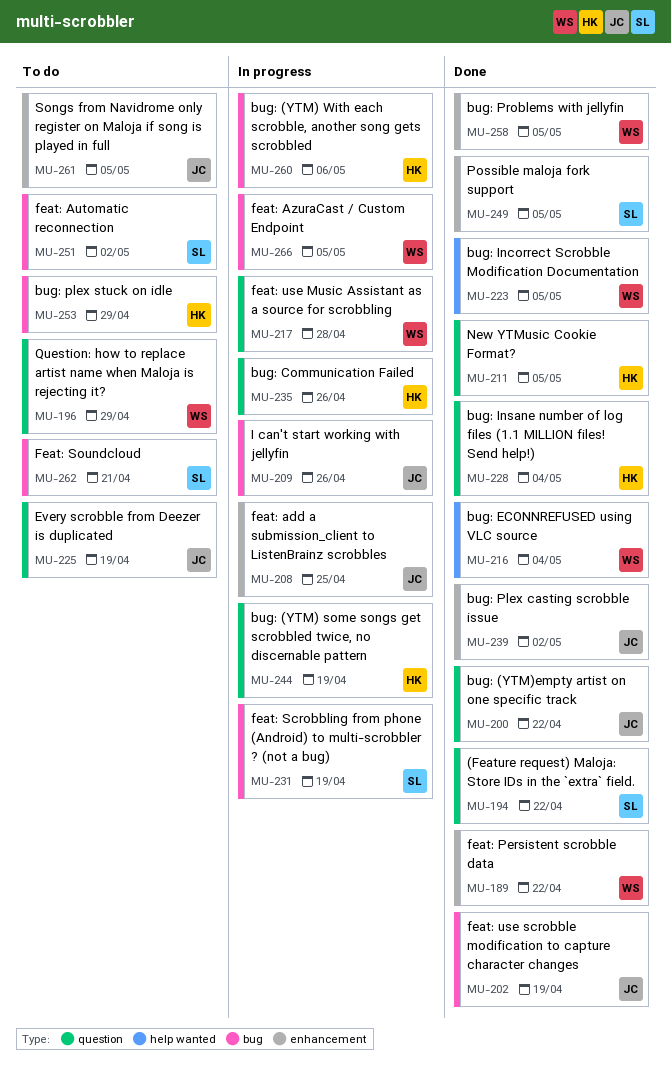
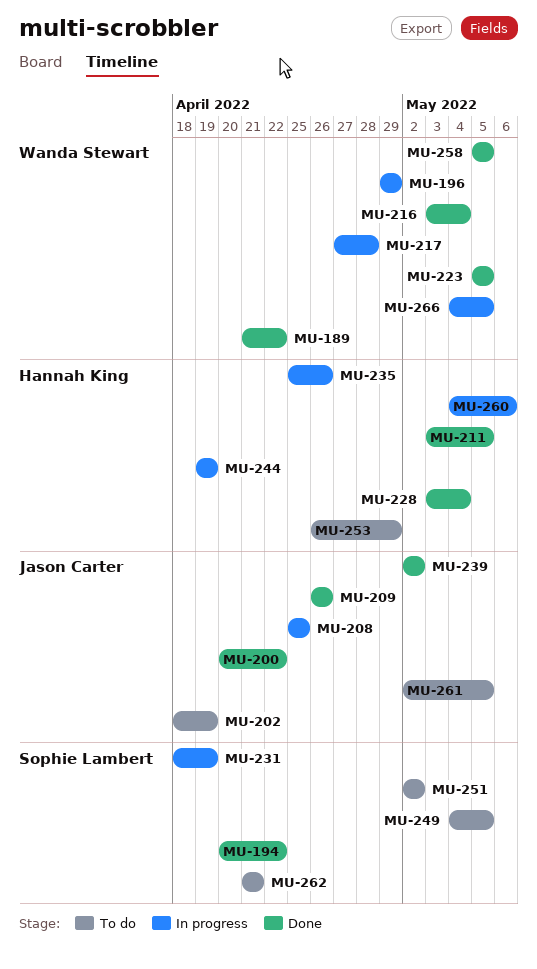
MU-196, status: To do -> In progress
MU-202, status: Done -> To do
MU-209, status: In progress -> Done
MU-225: present -> none
MU-249, status: Done -> To do

